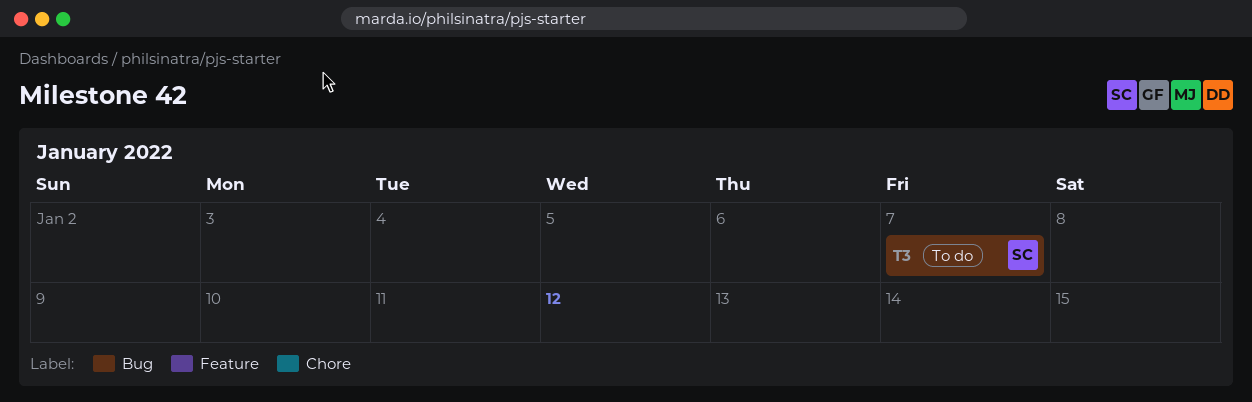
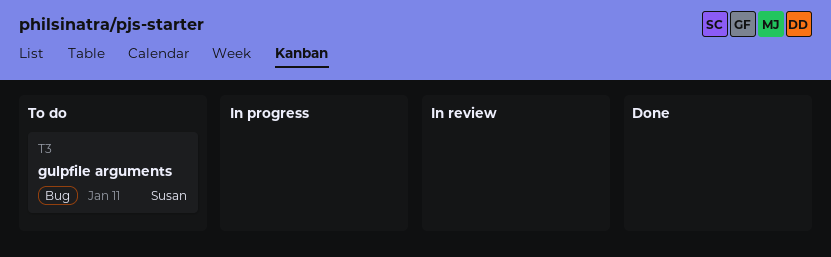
T3, due: Jan 7 -> Jan 11

